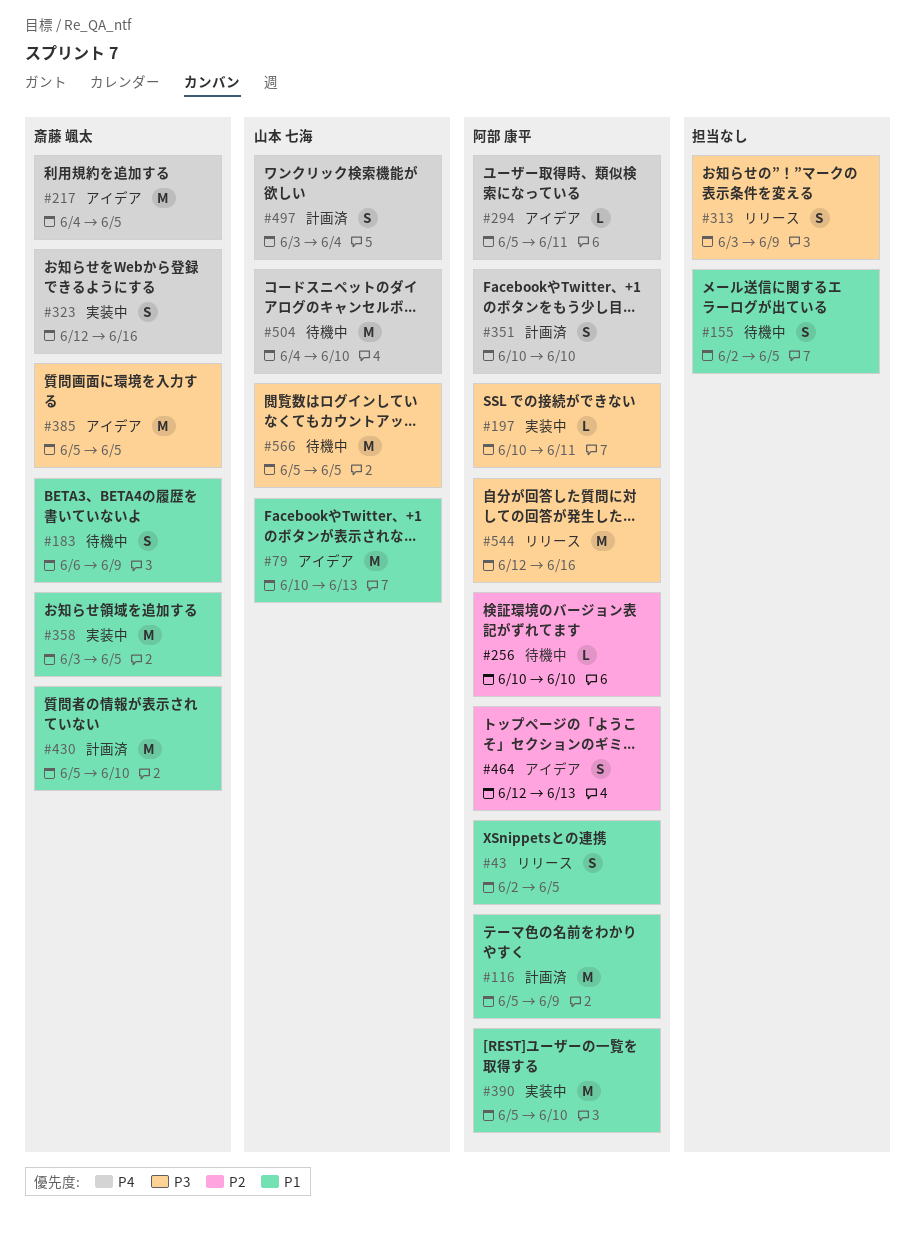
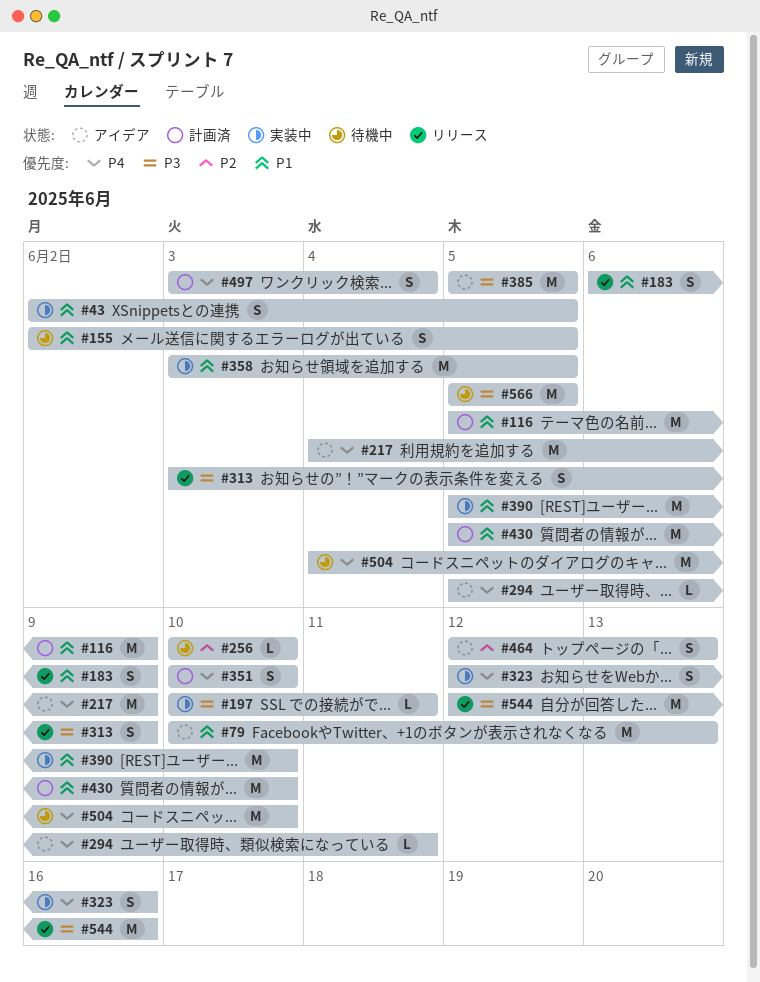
#43, status: リリース -> 実装中
#183, status: 待機中 -> リリース
#217, due: Jun 5 -> Jun 9

